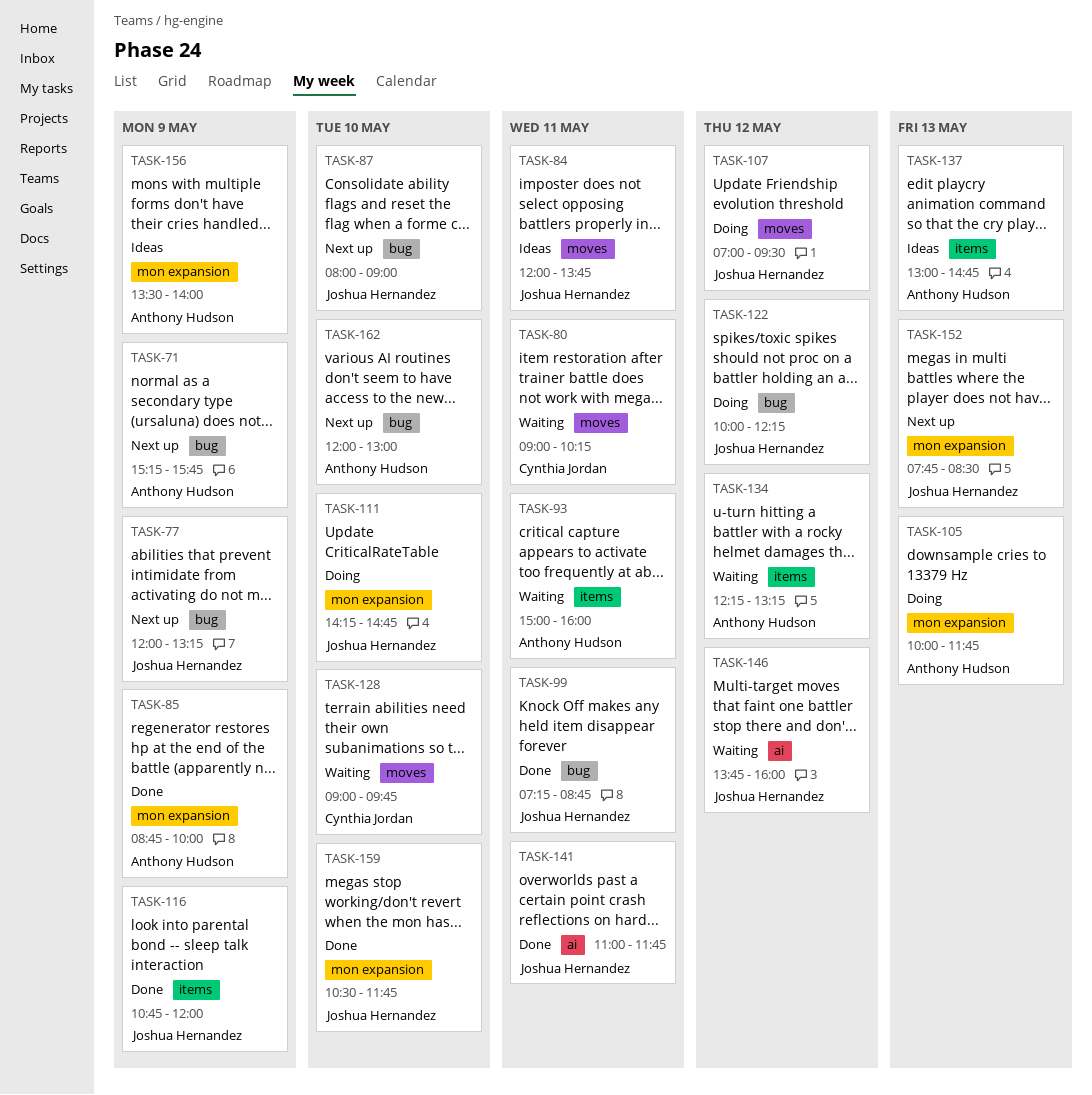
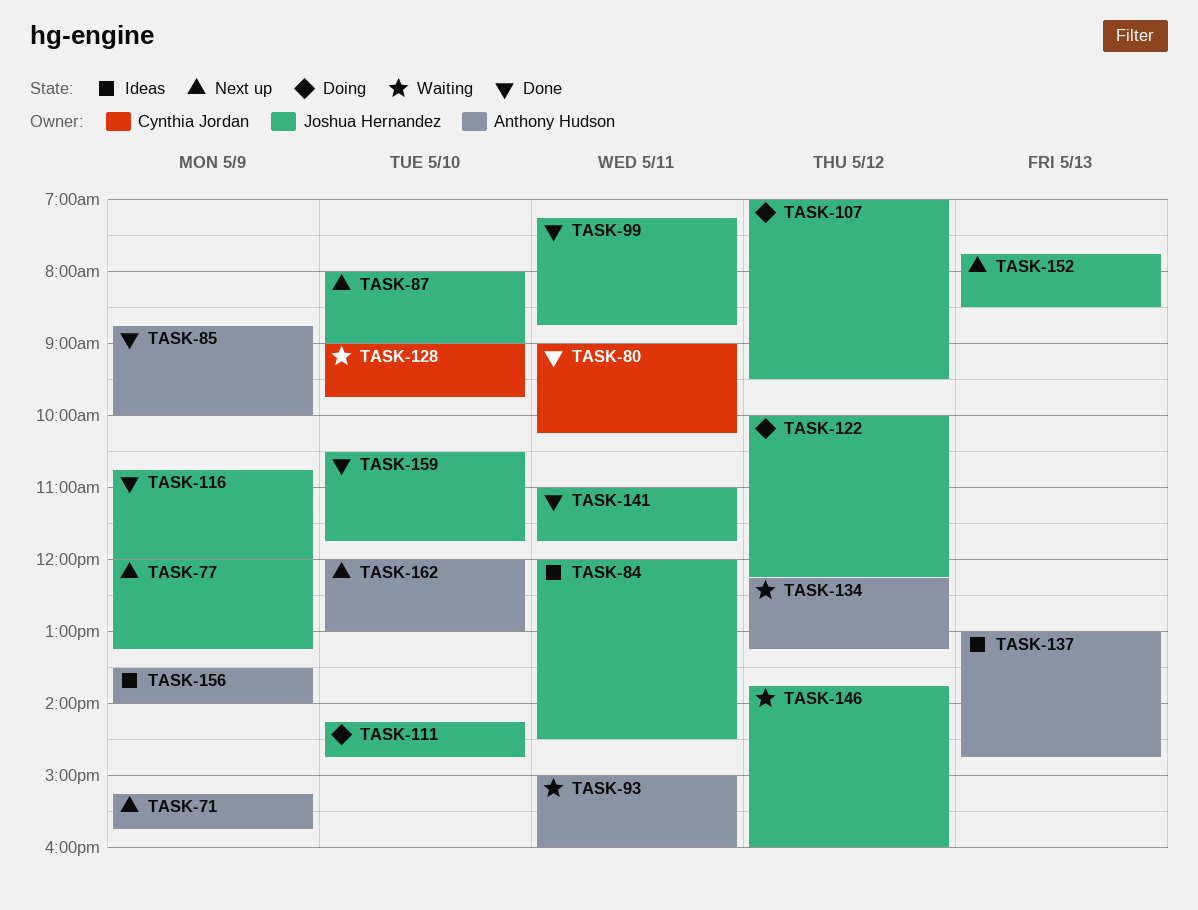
TASK-80, status: Waiting -> Done
TASK-84, ends: 13:45 -> 14:30
TASK-105: present -> none

